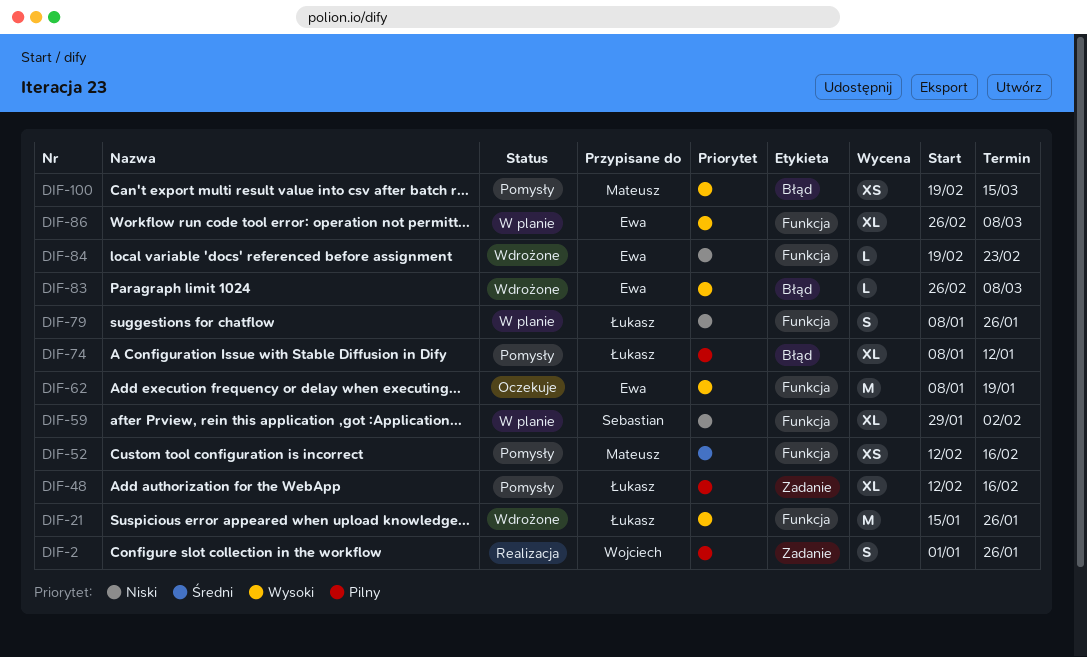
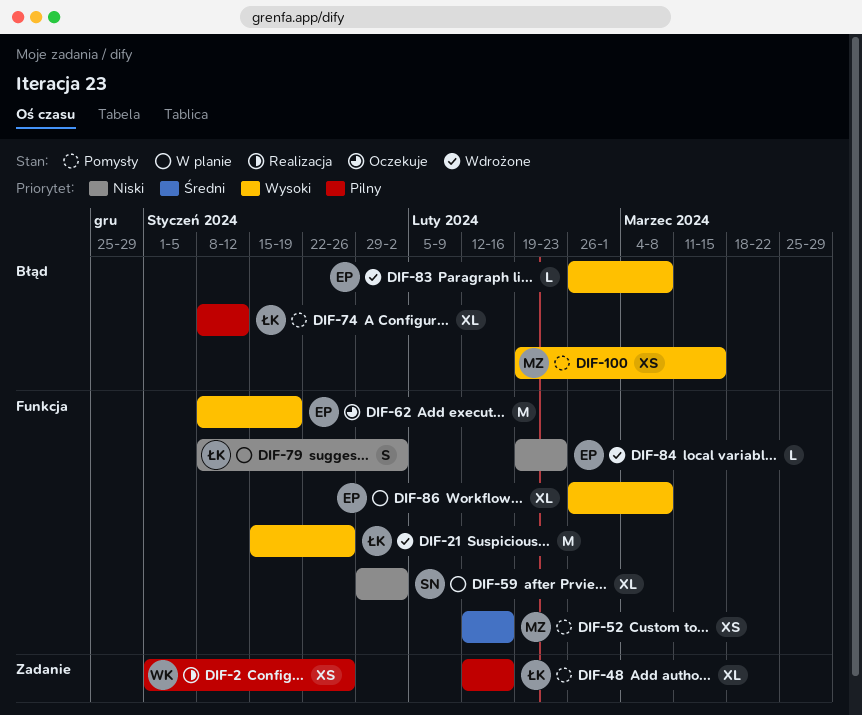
DIF-2, estimate: S -> XS
DIF-79, due: Jan 26 -> Feb 2

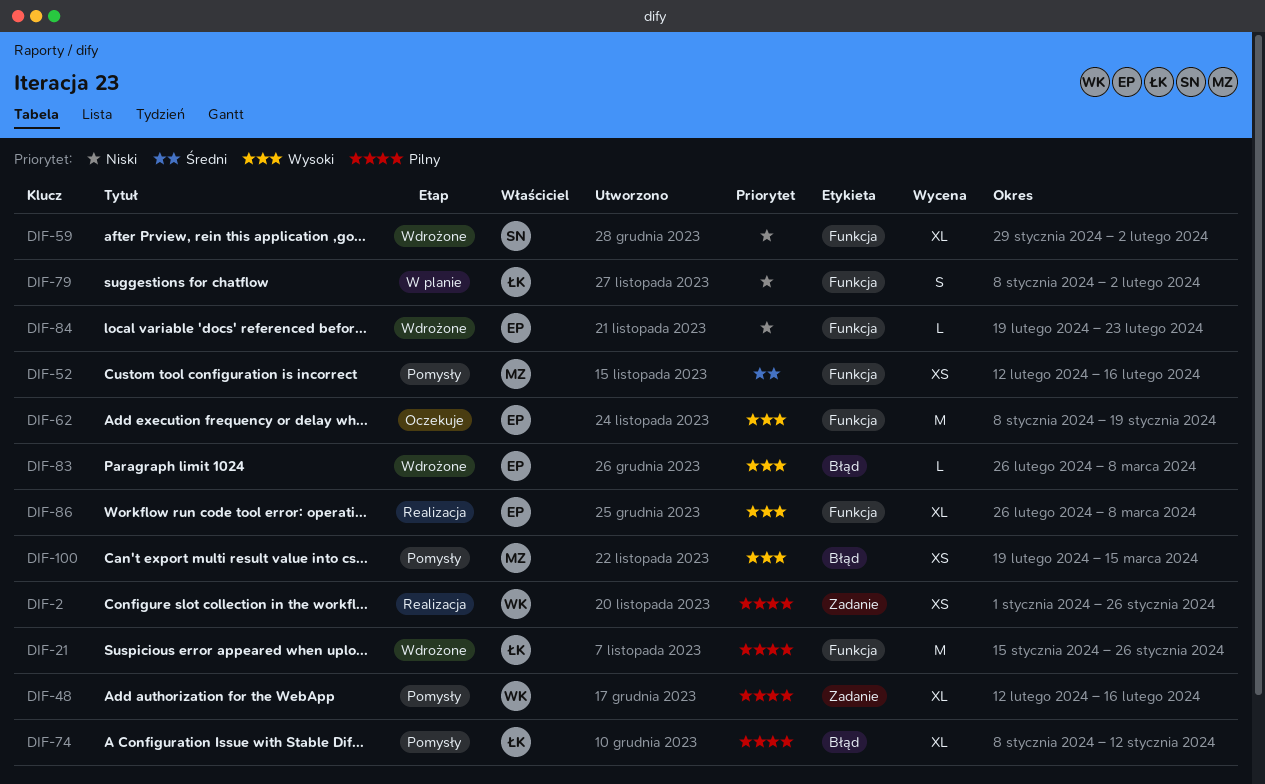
DIF-21, priority: Wysoki -> Pilny
DIF-48, owner: ŁK -> WK
DIF-59, status: W planie -> Wdrożone
DIF-86, status: W planie -> Realizacja

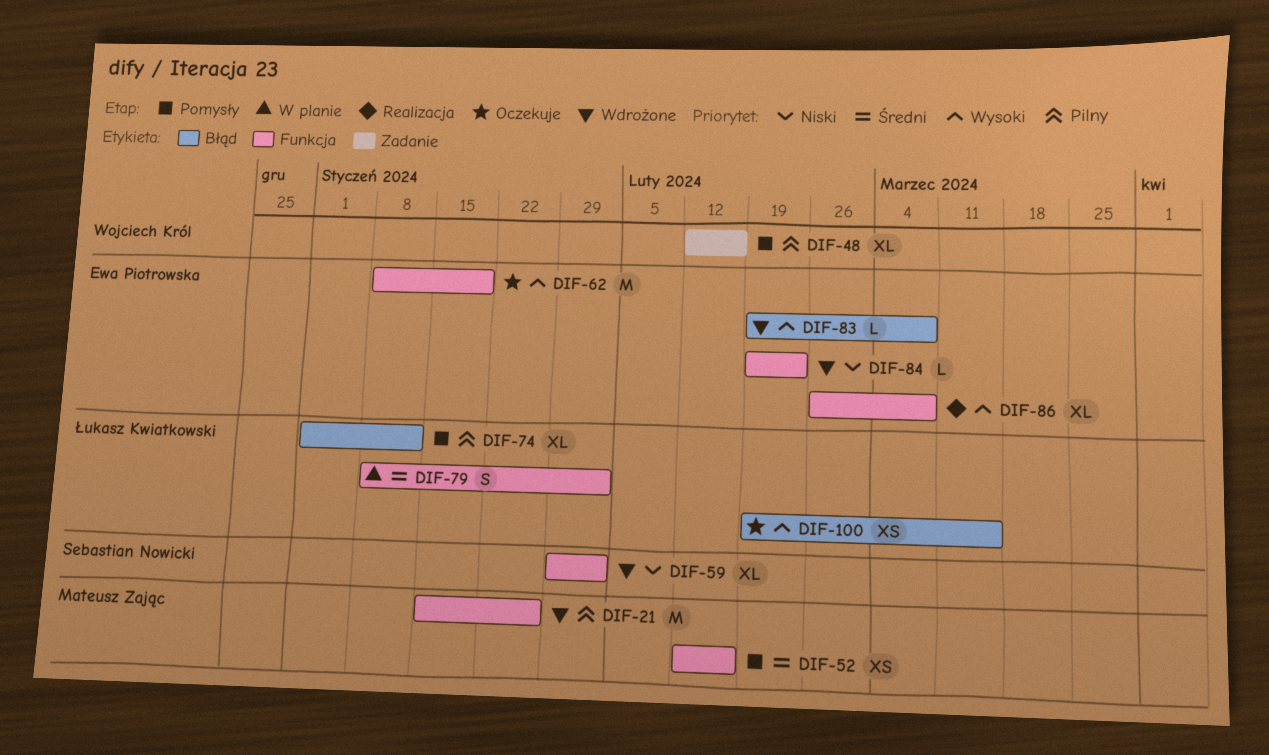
DIF-2: present -> none
DIF-21, owner: Łukasz Kwiatkowski -> Mateusz Zając
DIF-74, start: Jan 8 -> Jan 1
DIF-79, priority: Niski -> Średni
DIF-83, start: Feb 26 -> Feb 19
DIF-100, status: Pomysły -> Oczekuje
DIF-100, owner: Mateusz Zając -> Łukasz Kwiatkowski

